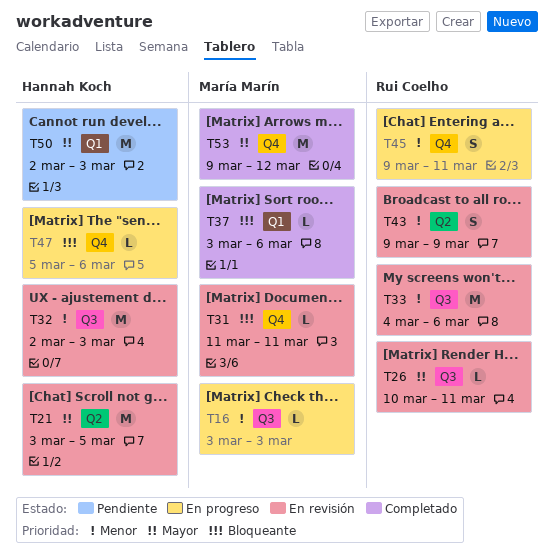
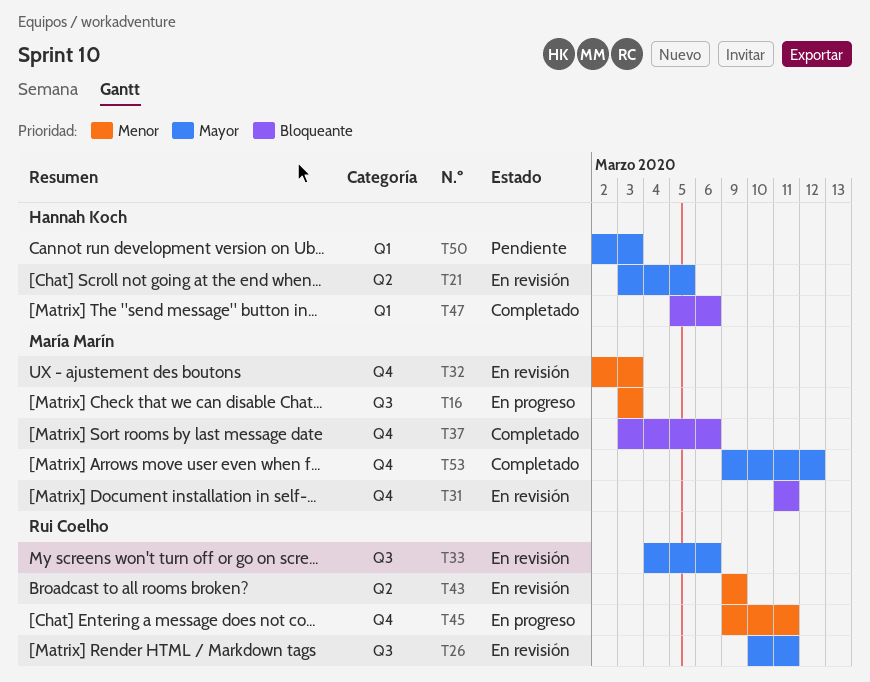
T32, owner: Hannah Koch -> María Marín
T32, label: Q3 -> Q4
T33, priority: Menor -> Mayor
T37, label: Q1 -> Q4
T47, status: En progreso -> Completado
T47, label: Q4 -> Q1

